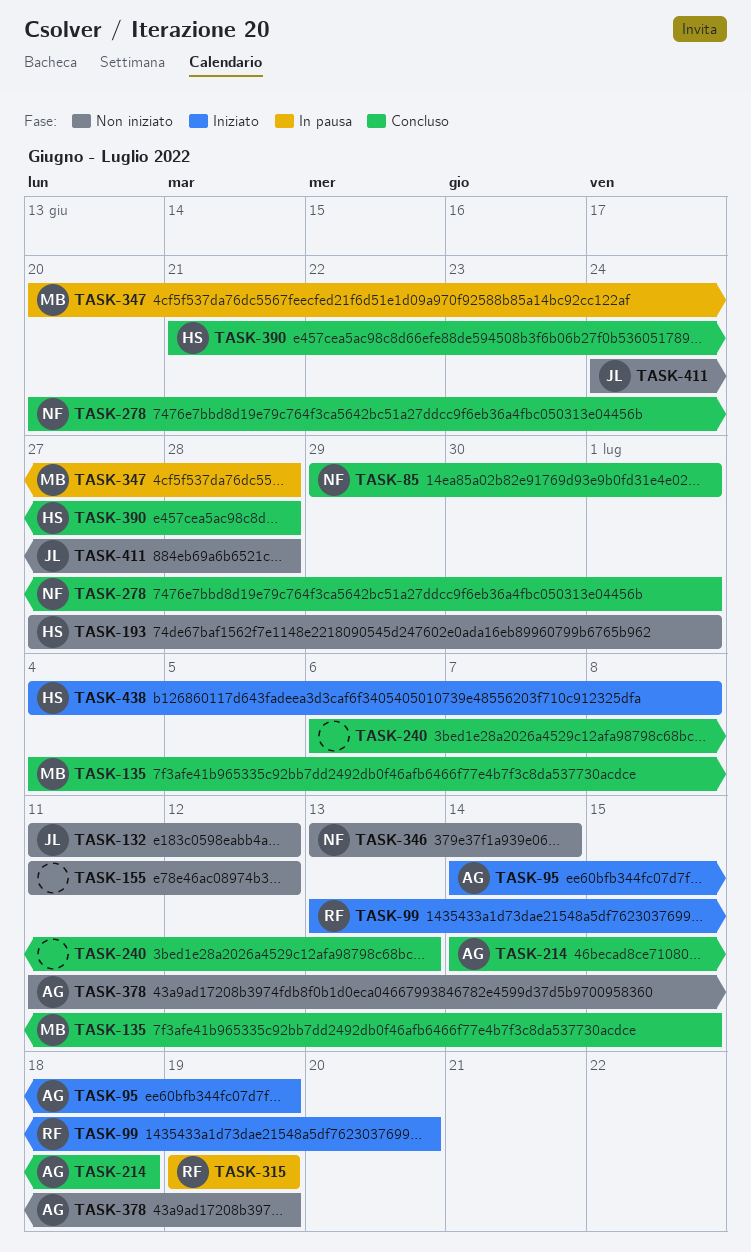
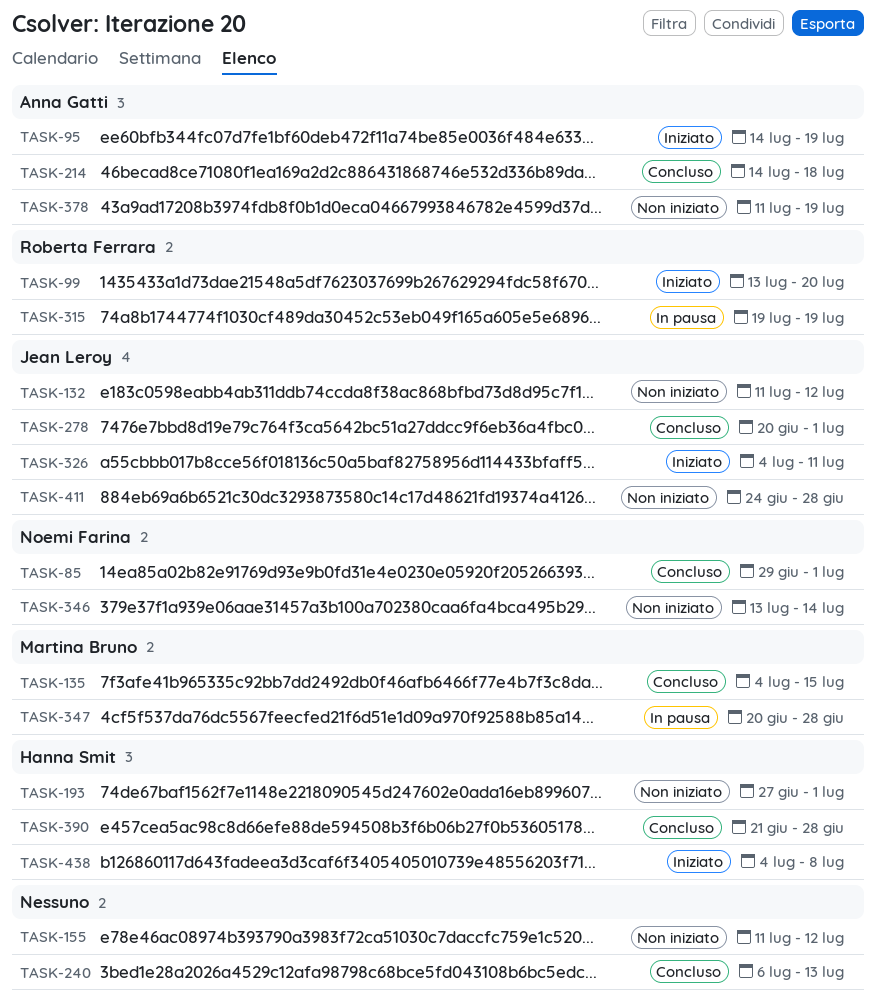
TASK-278, owner: Noemi Farina -> Jean Leroy
TASK-326: none -> present

